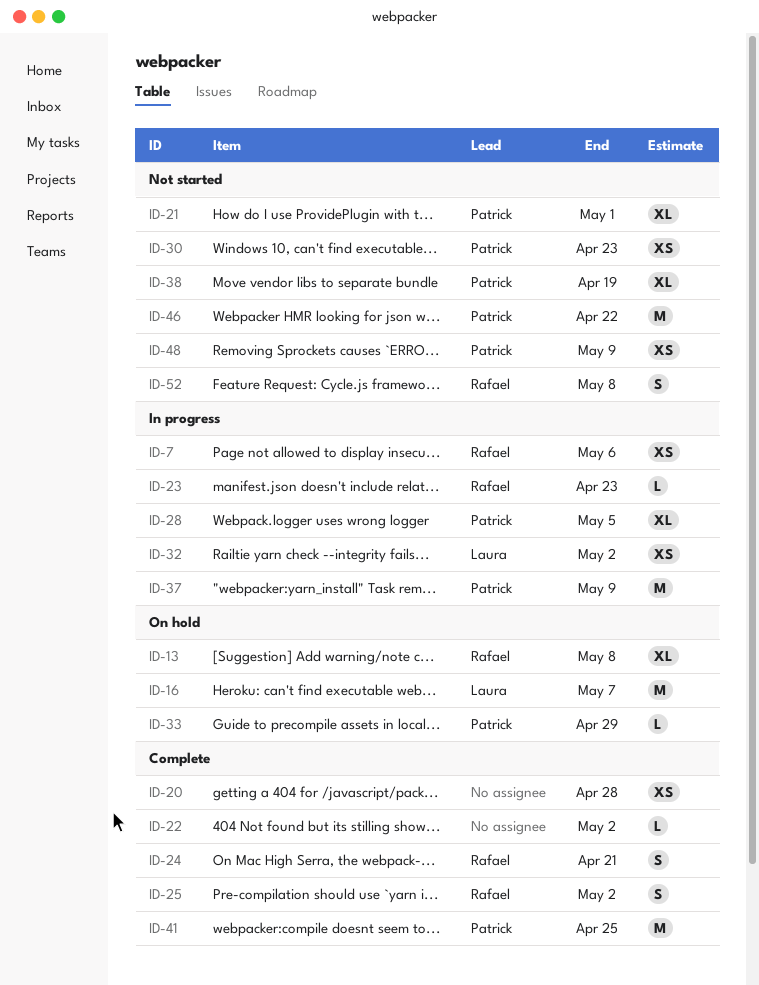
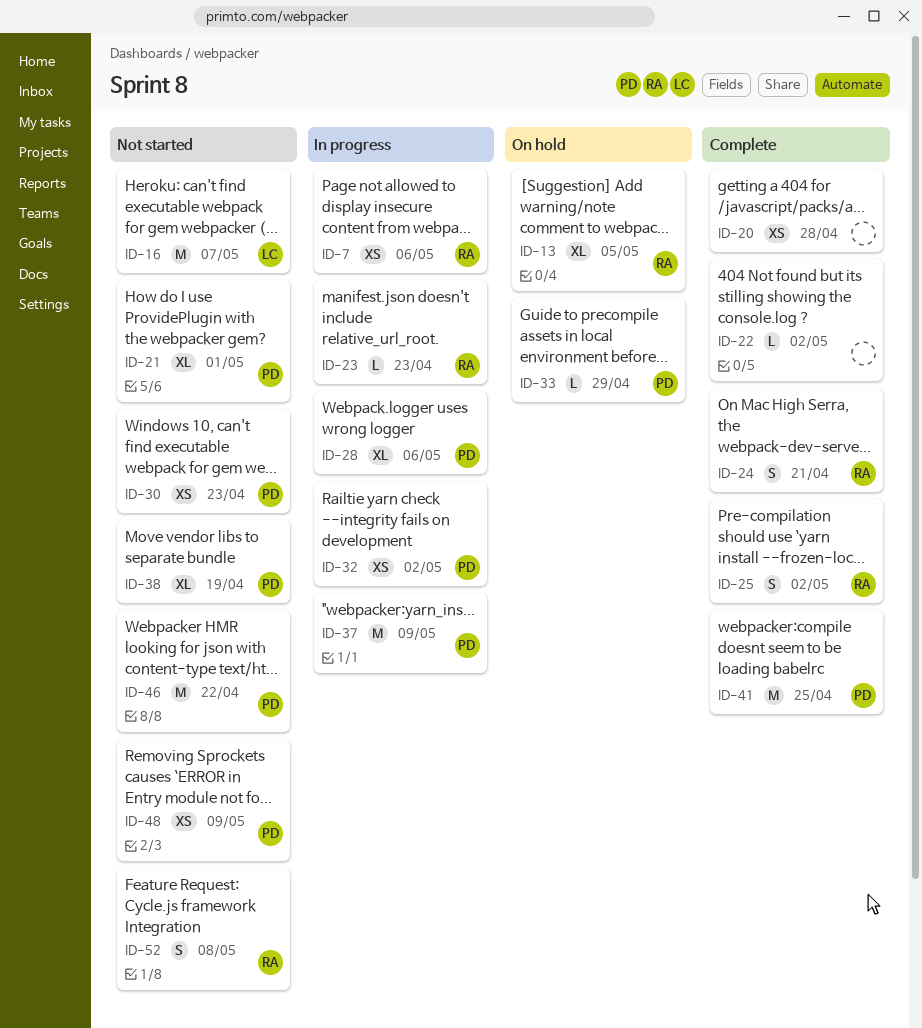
ID-13, due: May 8 -> May 5
ID-16, status: On hold -> Not started
ID-28, due: May 5 -> May 6
ID-32, owner: Laura -> Patrick

